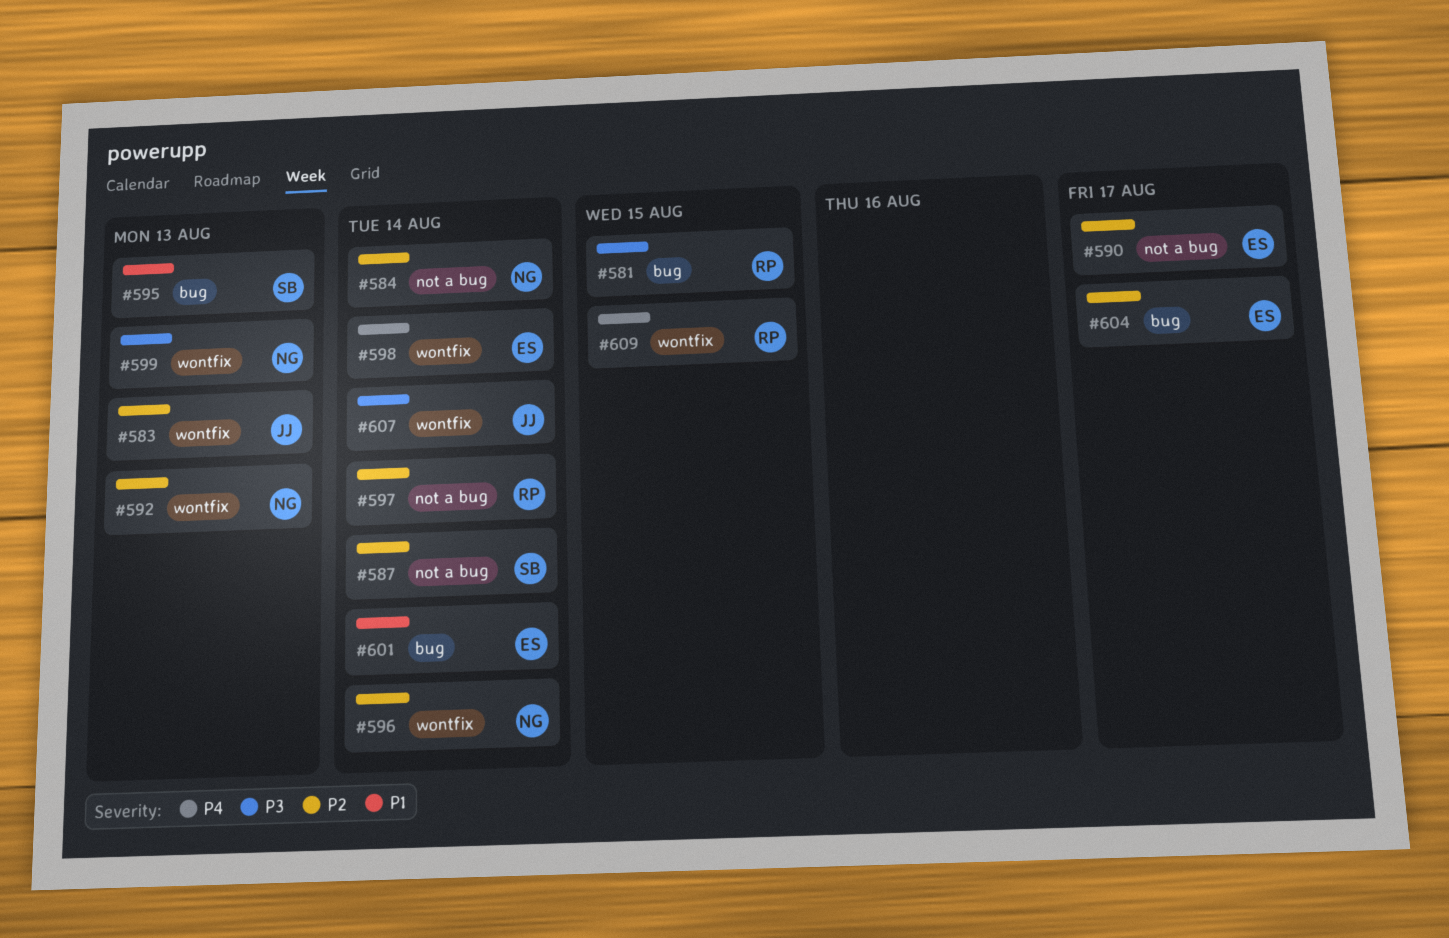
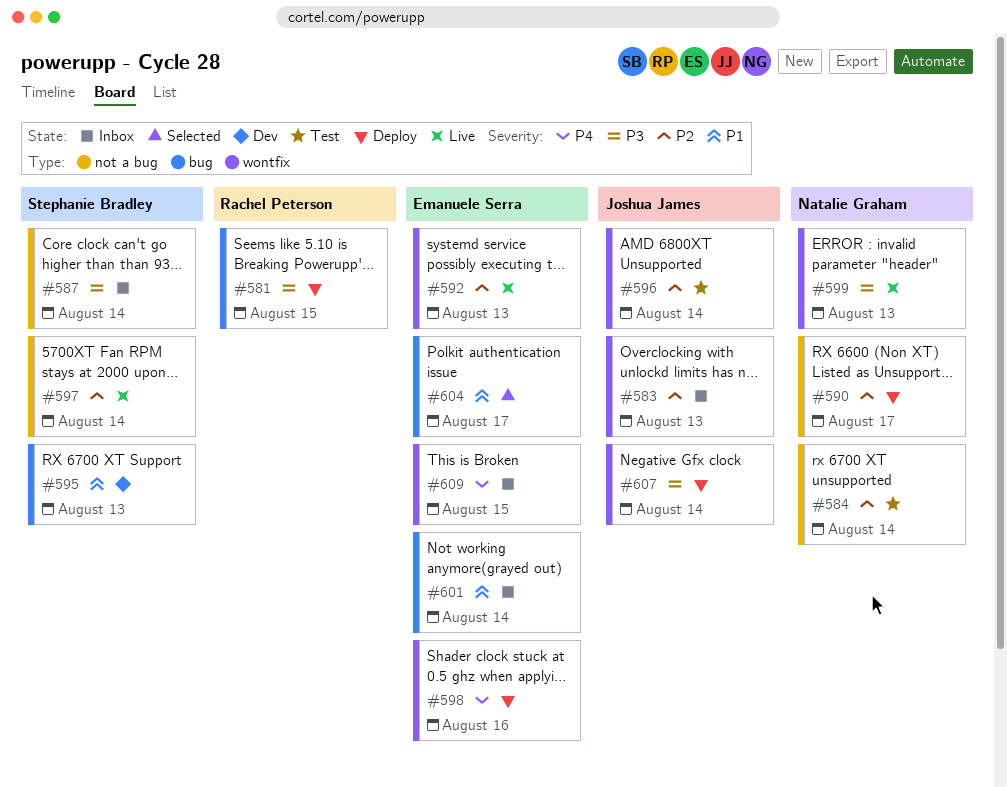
#587, priority: P2 -> P3
#590, owner: Emanuele Serra -> Natalie Graham
#592, owner: Natalie Graham -> Emanuele Serra
#596, owner: Natalie Graham -> Joshua James
#597, owner: Rachel Peterson -> Stephanie Bradley
#598, due: Aug 14 -> Aug 16
#604, priority: P2 -> P1
#609, owner: Rachel Peterson -> Emanuele Serra

